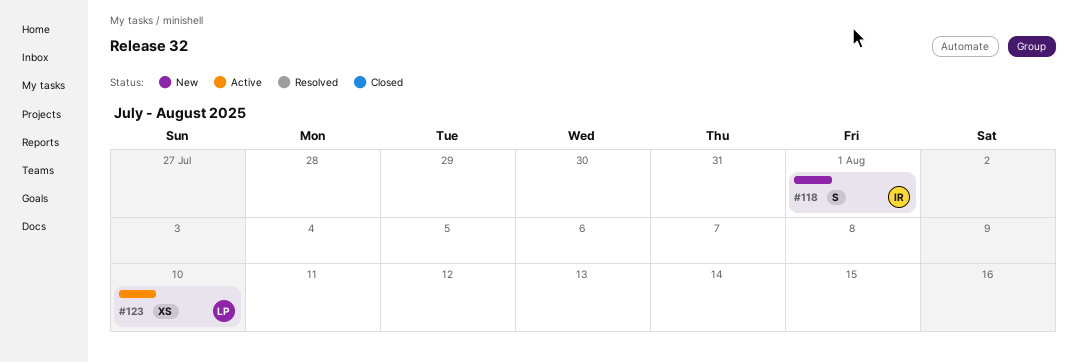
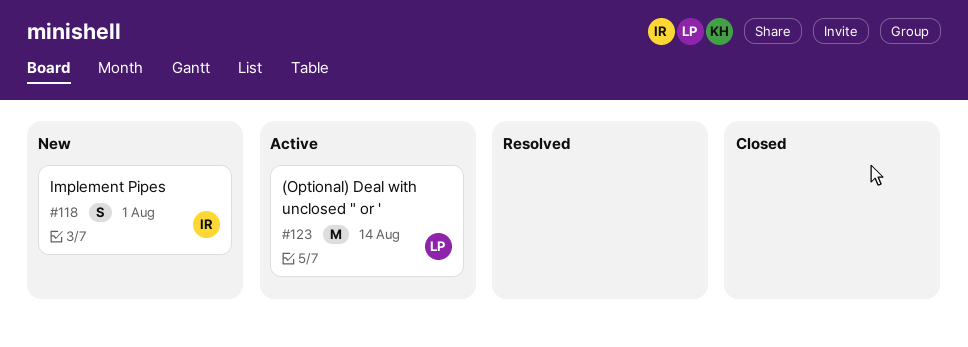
#123, estimate: XS -> M
#123, due: Aug 10 -> Aug 14

